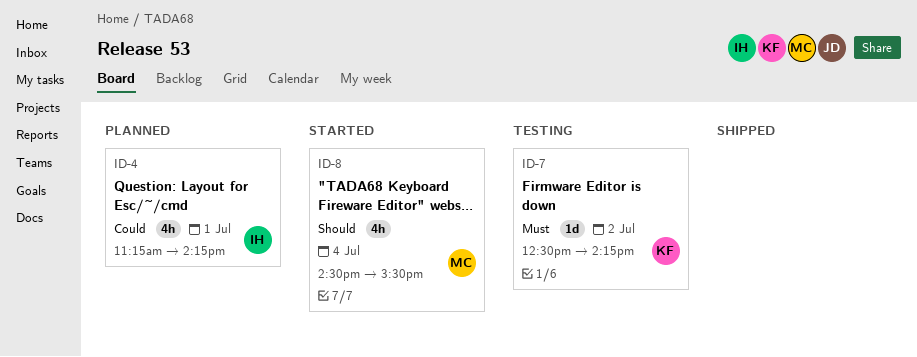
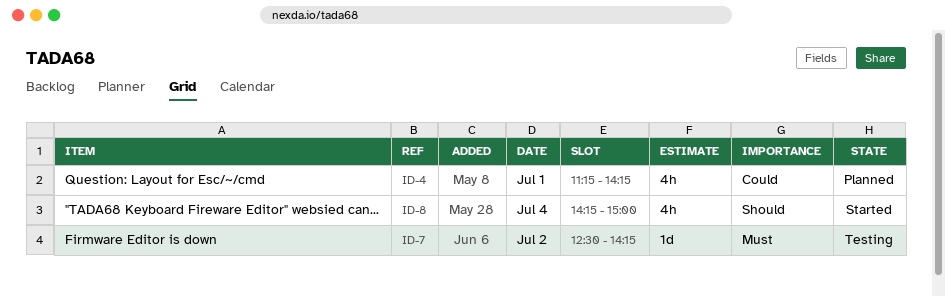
ID-8, begins: 14:30 -> 14:15
ID-8, ends: 15:30 -> 15:00

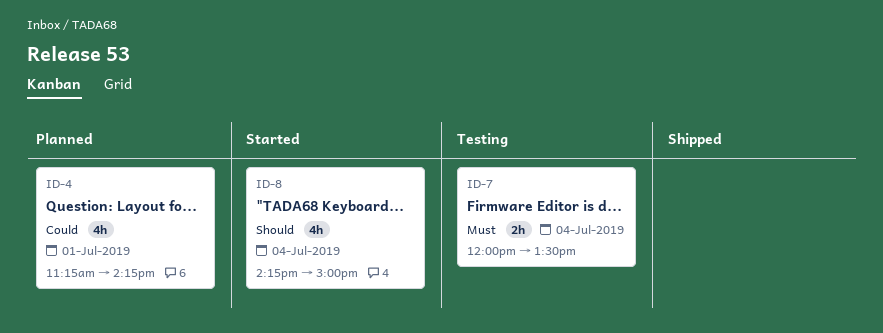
ID-7, estimate: 1d -> 2h
ID-7, day: Jul 2 -> Jul 4
ID-7, begins: 12:30 -> 12:00
ID-7, ends: 14:15 -> 13:30

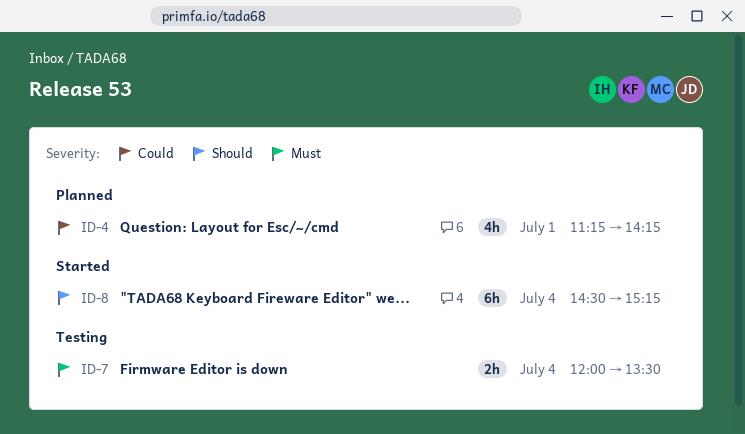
ID-8, estimate: 4h -> 6h
ID-8, begins: 14:15 -> 14:30
ID-8, ends: 15:00 -> 15:15

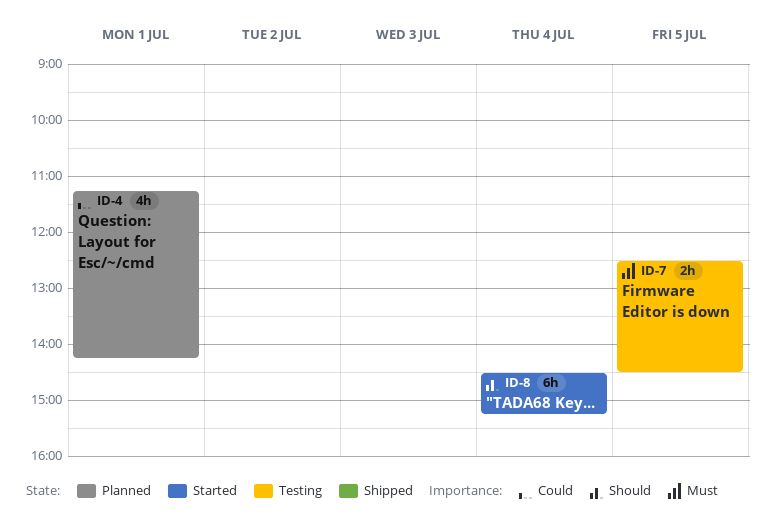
ID-7, day: Jul 4 -> Jul 5
ID-7, begins: 12:00 -> 12:30
ID-7, ends: 13:30 -> 14:30

